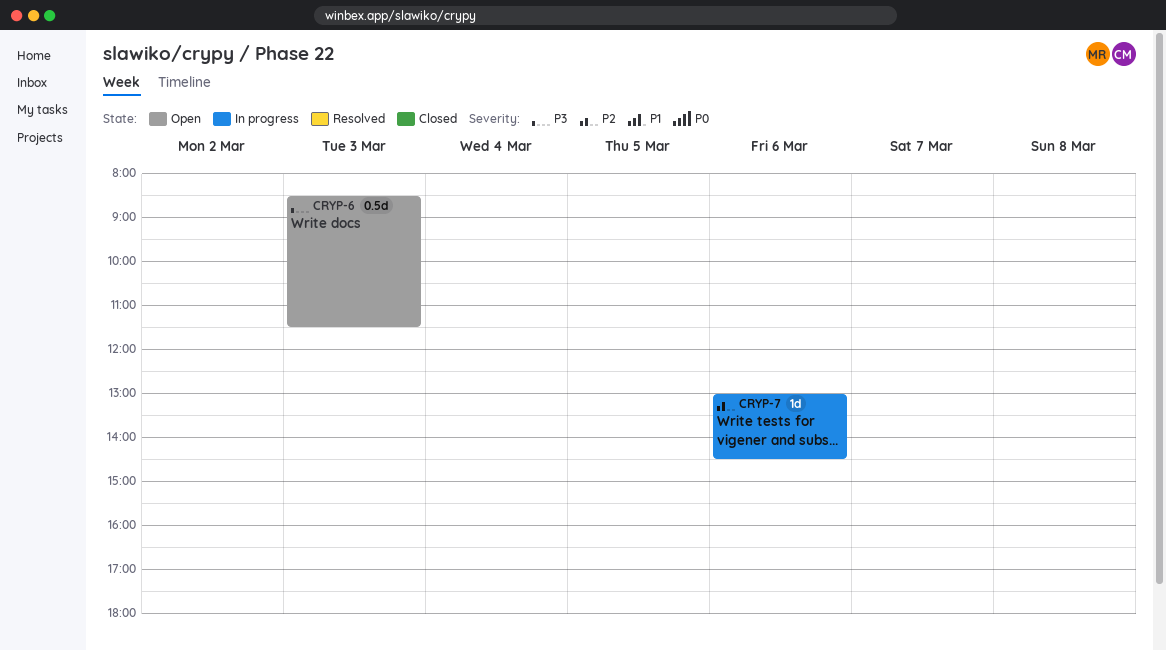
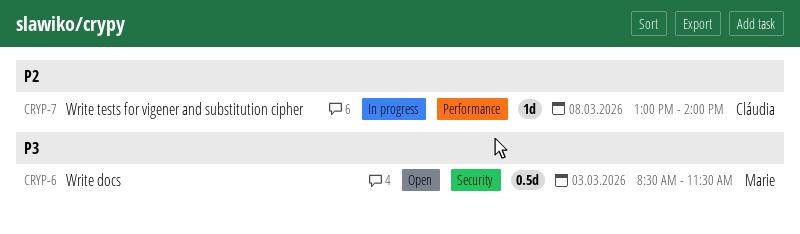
CRYP-7, day: Mar 6 -> Mar 8
CRYP-7, ends: 14:30 -> 14:00

